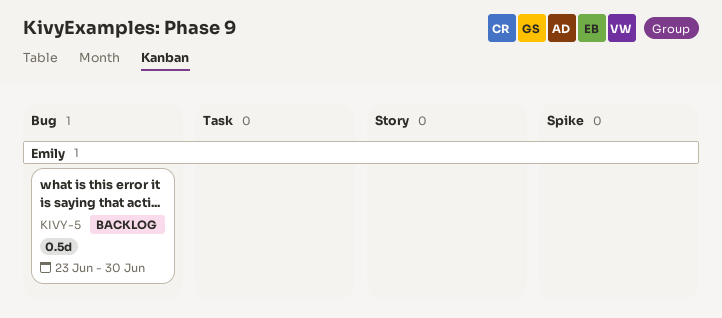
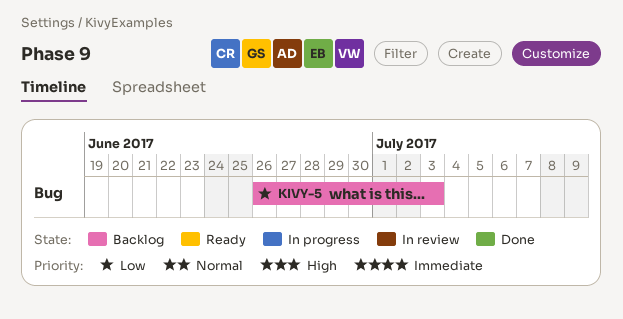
KIVY-5, start: Jun 23 -> Jun 26
KIVY-5, due: Jun 30 -> Jul 3

